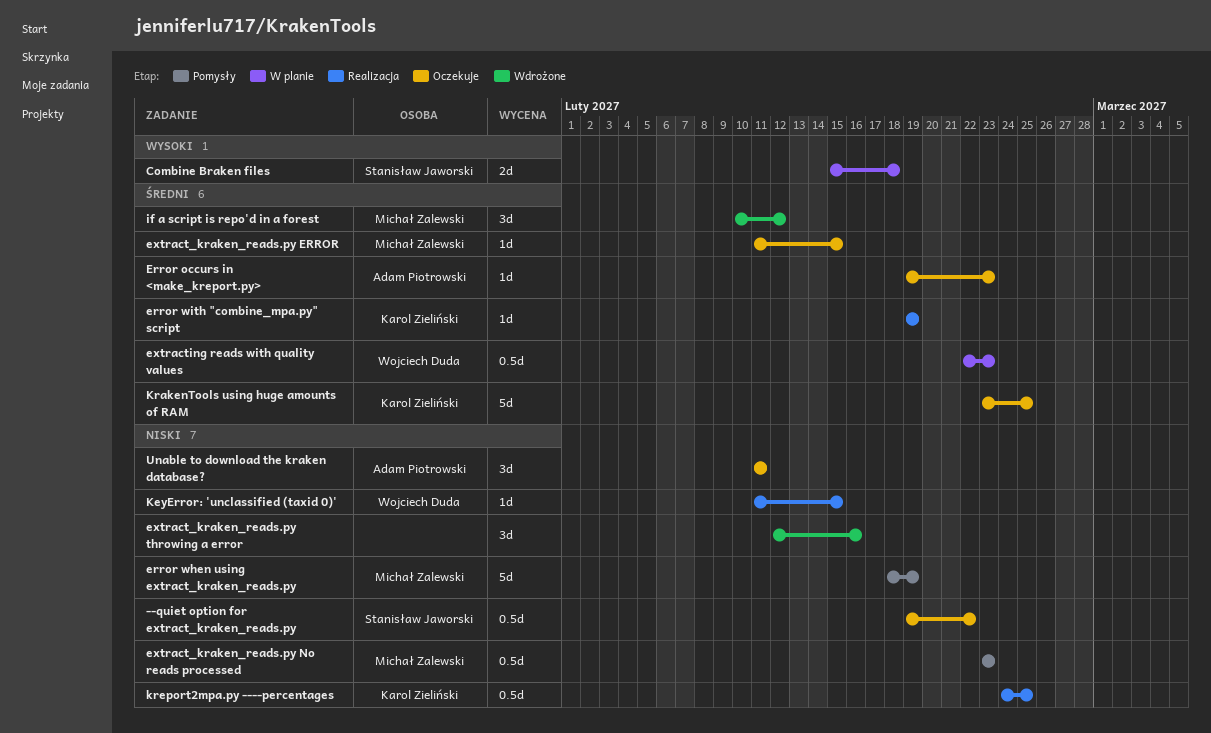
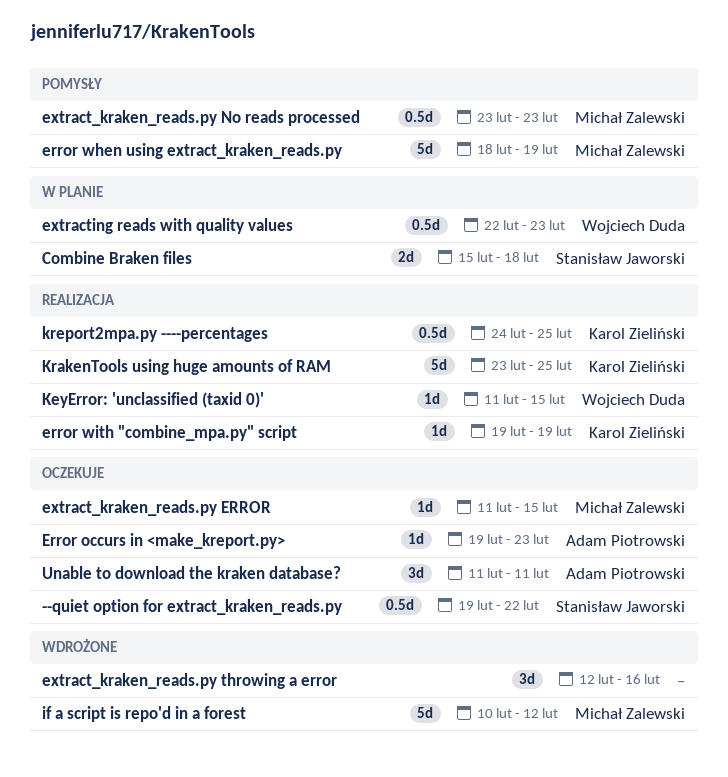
if a script is repo'd in a forest, estimate: 3d -> 5d
KrakenTools using huge amounts of RAM, status: Oczekuje -> Realizacja

